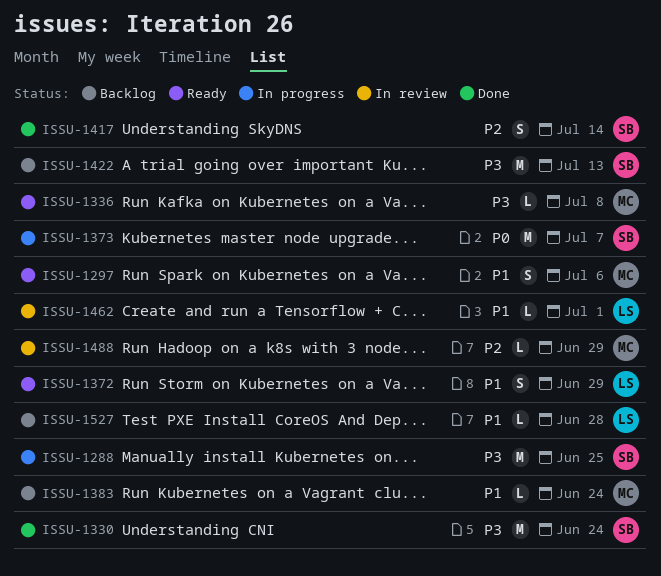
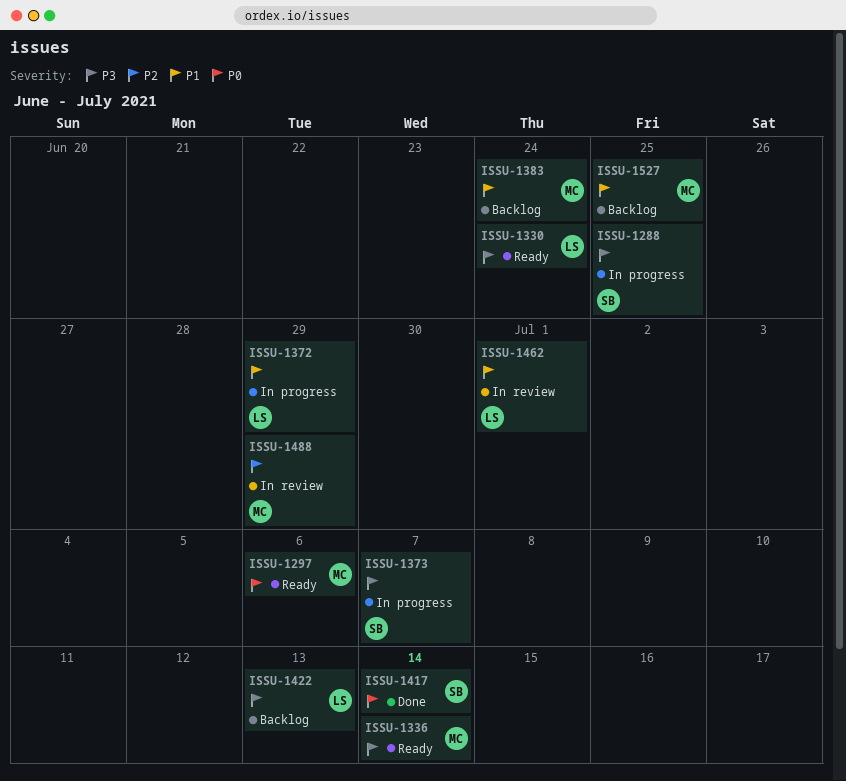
ISSU-1297, priority: P1 -> P0
ISSU-1330, status: Done -> Ready
ISSU-1330, owner: SB -> LS
ISSU-1336, due: Jul 8 -> Jul 14
ISSU-1372, status: Ready -> In progress
ISSU-1373, priority: P0 -> P3
ISSU-1417, priority: P2 -> P0
ISSU-1422, owner: SB -> LS
ISSU-1527, owner: LS -> MC
ISSU-1527, due: Jun 28 -> Jun 25

